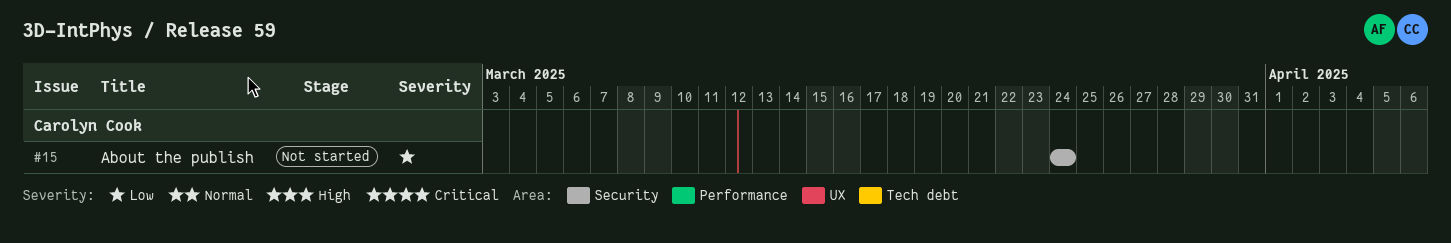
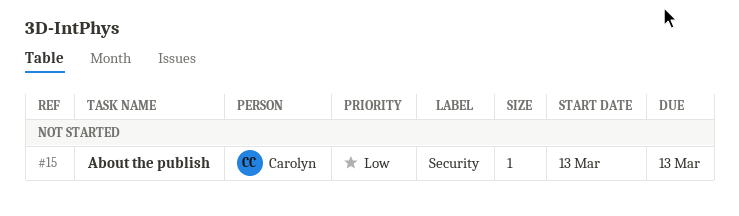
#15, start: Mar 24 -> Mar 13
#15, due: Mar 24 -> Mar 13

